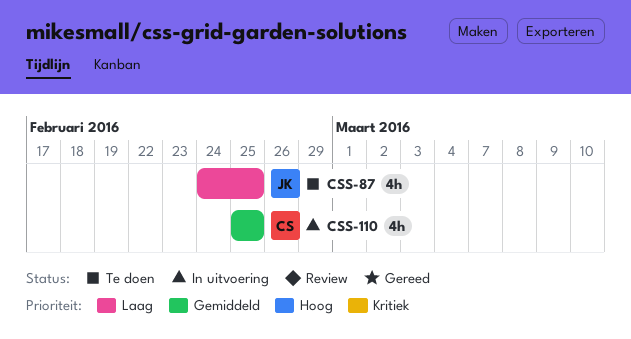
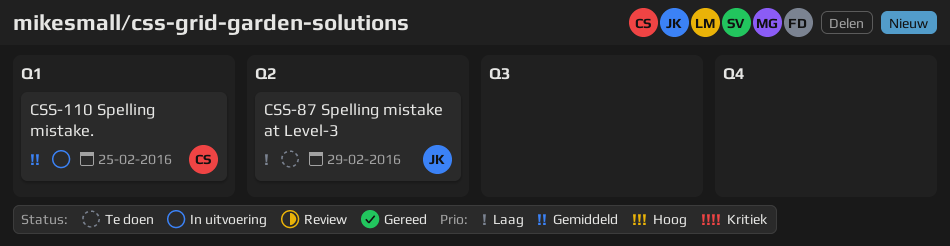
CSS-87, due: Feb 25 -> Feb 29

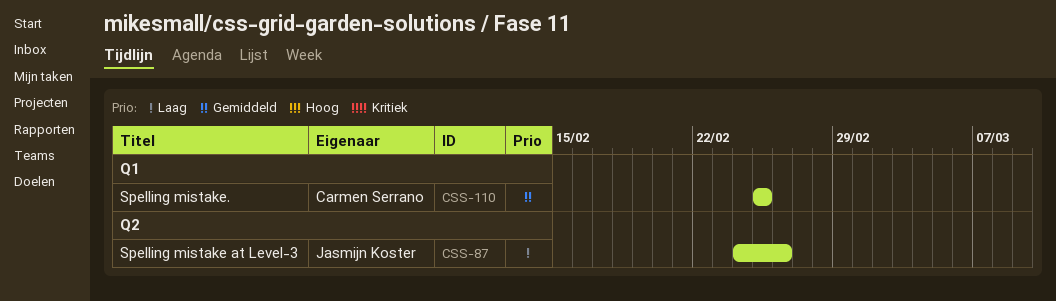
CSS-87, due: Feb 29 -> Feb 26

